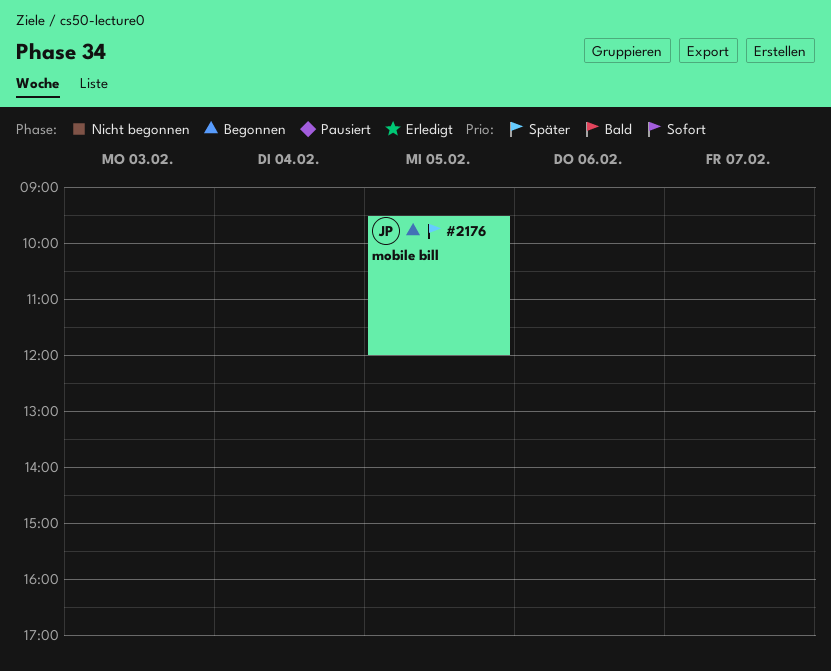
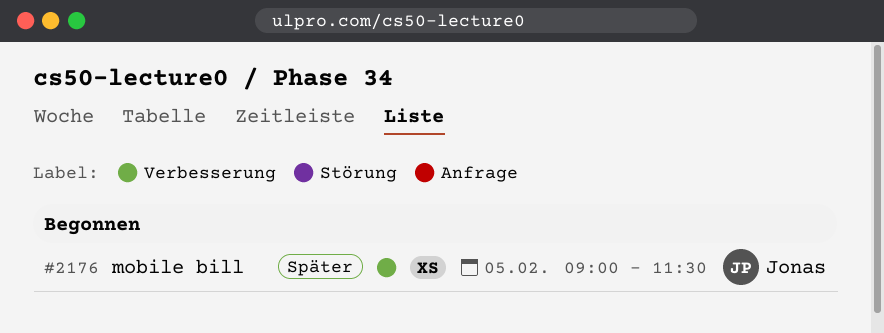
#2176, begins: 09:30 -> 09:00
#2176, ends: 12:00 -> 11:30

